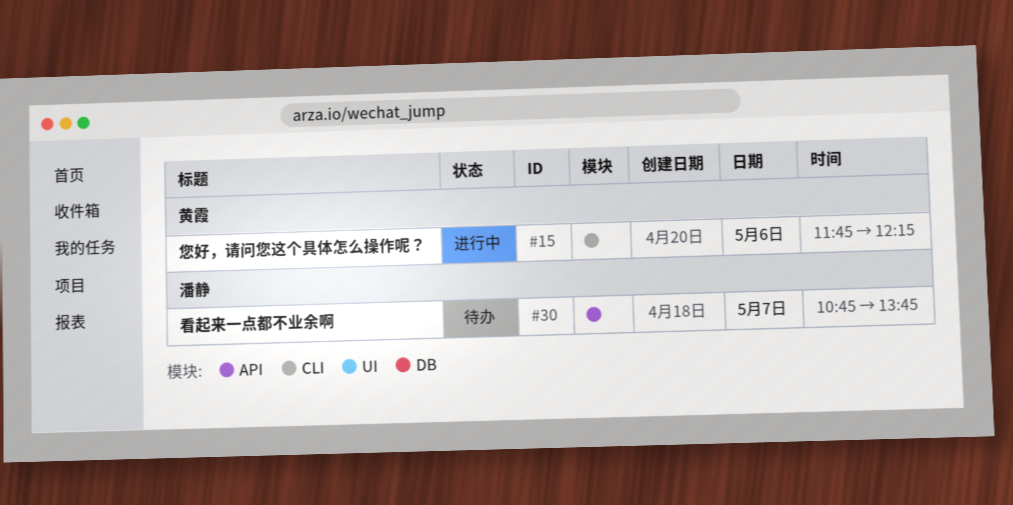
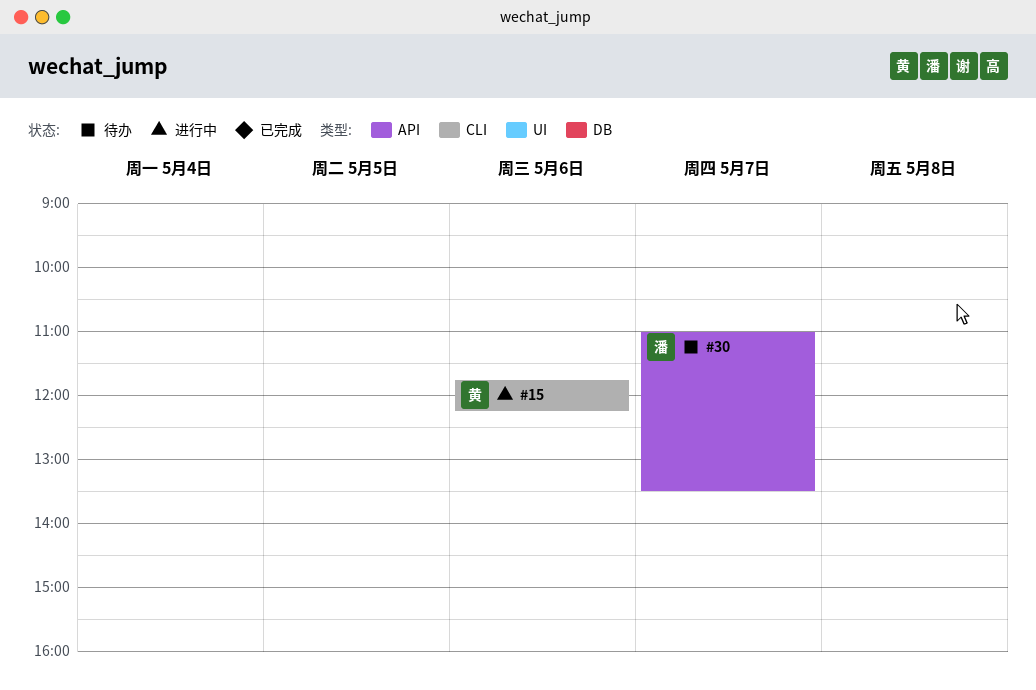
#30, begins: 10:45 -> 11:00
#30, ends: 13:45 -> 13:30

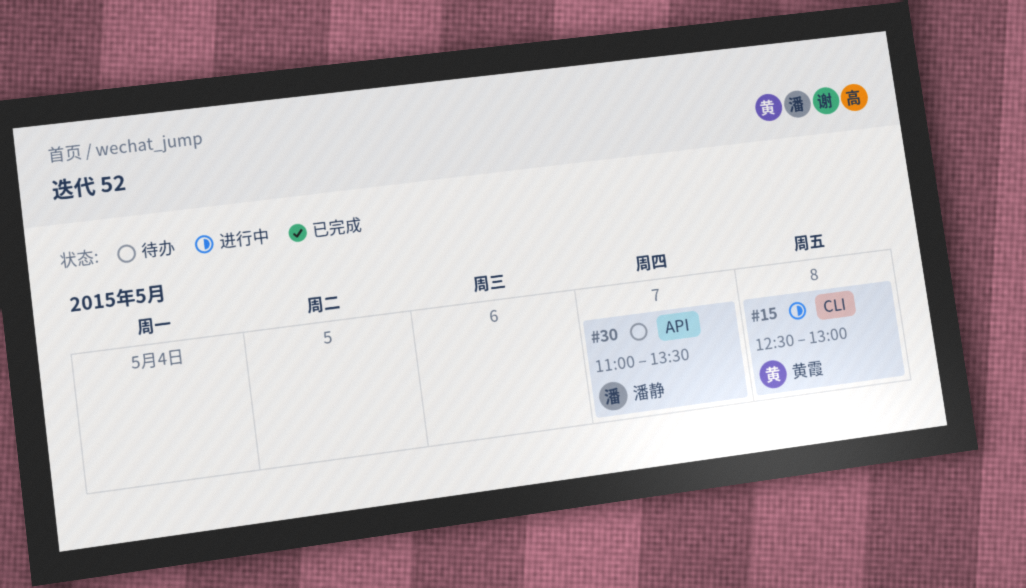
#15, day: May 6 -> May 8
#15, begins: 11:45 -> 12:30
#15, ends: 12:15 -> 13:00

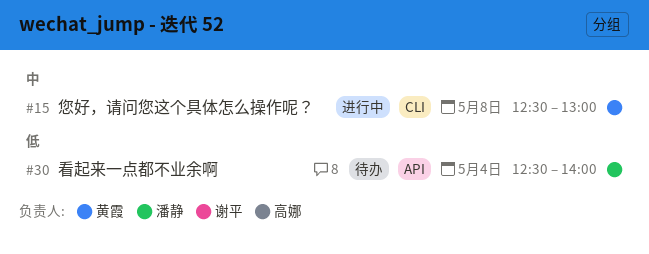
#30, day: May 7 -> May 4
#30, begins: 11:00 -> 12:30
#30, ends: 13:30 -> 14:00

